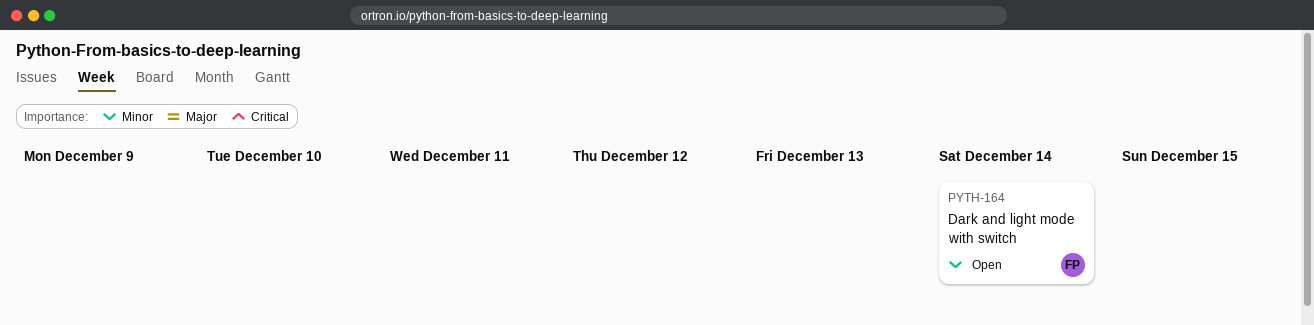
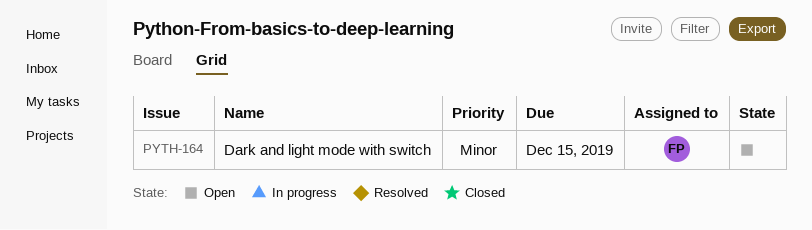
PYTH-164, due: Dec 14 -> Dec 15

